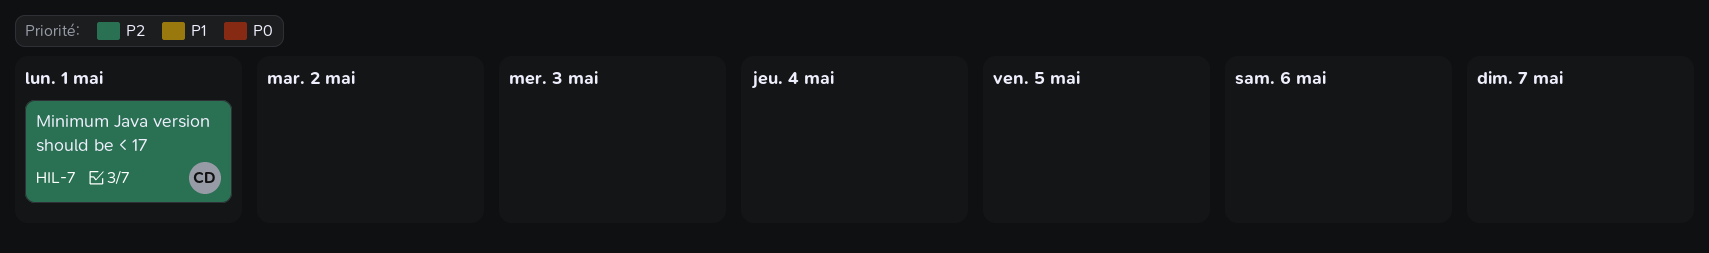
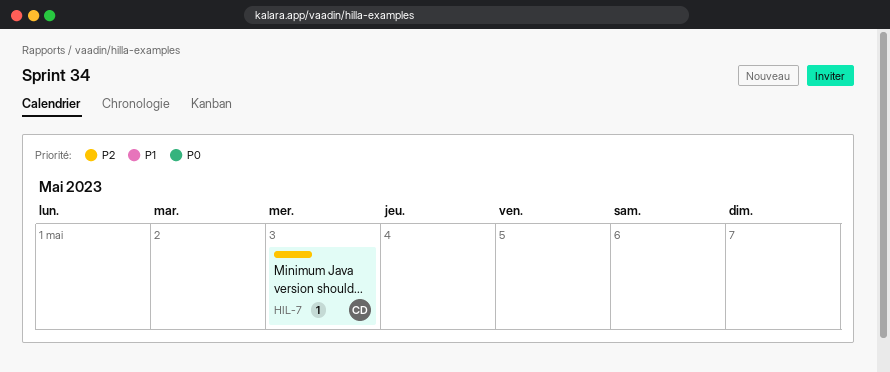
HIL-7, due: May 1 -> May 3

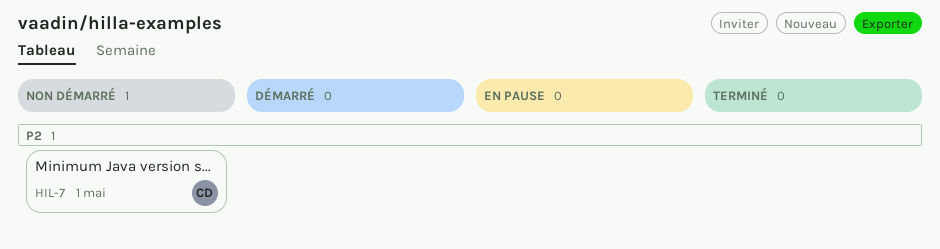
HIL-7, due: May 3 -> May 1

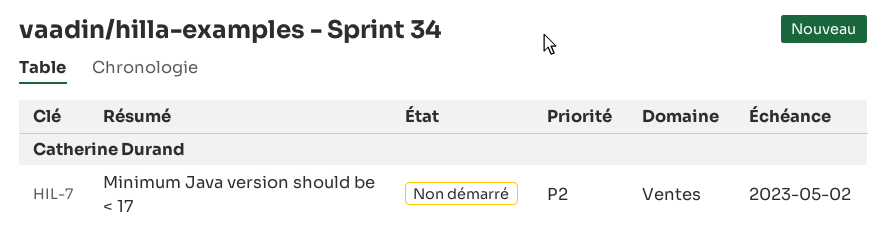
HIL-7, due: May 1 -> May 2

